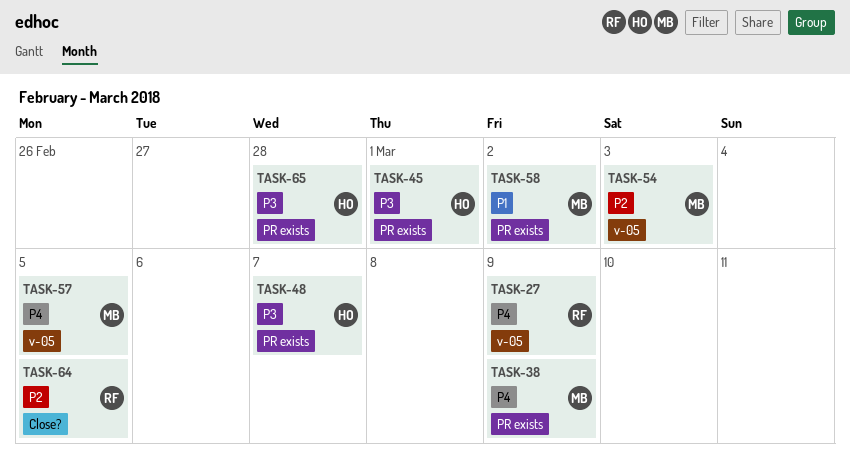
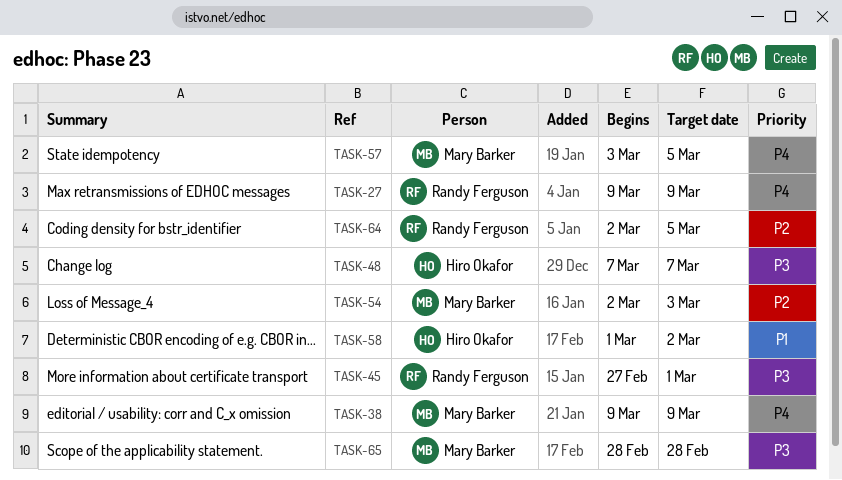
TASK-45, owner: Hiro Okafor -> Randy Ferguson
TASK-58, owner: Mary Barker -> Hiro Okafor
TASK-65, owner: Hiro Okafor -> Mary Barker

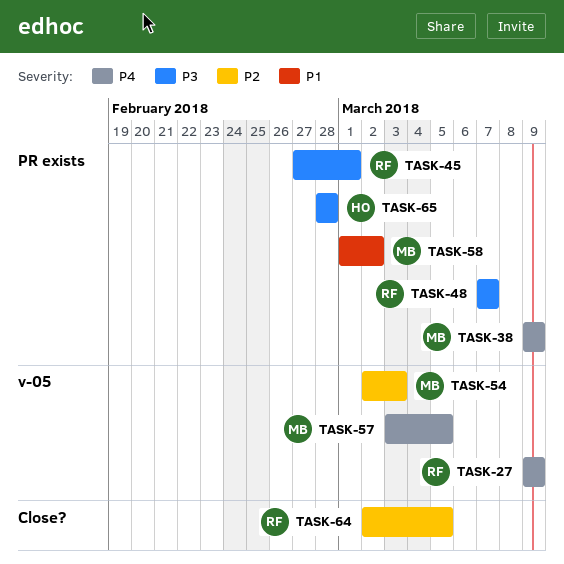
TASK-48, owner: Hiro Okafor -> Randy Ferguson
TASK-58, owner: Hiro Okafor -> Mary Barker
TASK-65, owner: Mary Barker -> Hiro Okafor

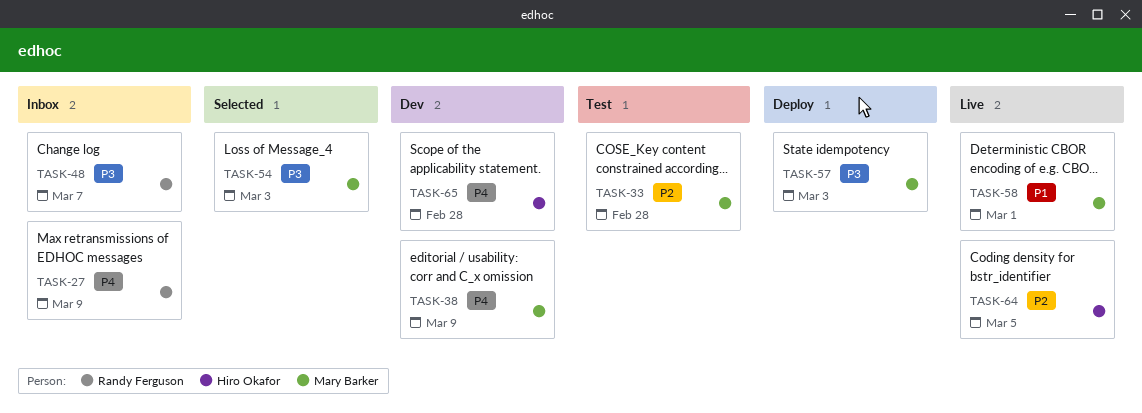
TASK-33: none -> present
TASK-45: present -> none
TASK-54, priority: P2 -> P3
TASK-57, priority: P4 -> P3
TASK-57, due: Mar 5 -> Mar 3
TASK-58, due: Mar 2 -> Mar 1
TASK-64, owner: Randy Ferguson -> Hiro Okafor
TASK-65, priority: P3 -> P4

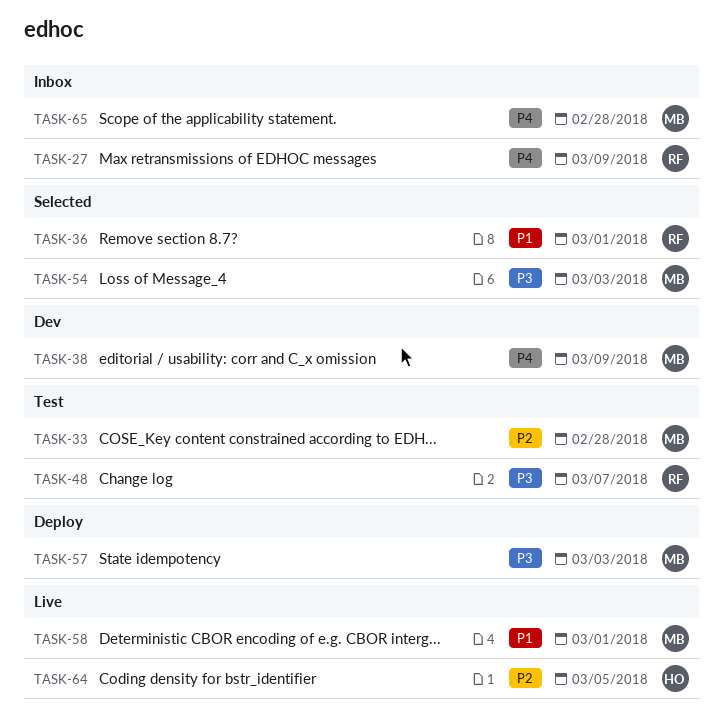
TASK-36: none -> present
TASK-48, status: Inbox -> Test
TASK-65, status: Dev -> Inbox
TASK-65, owner: Hiro Okafor -> Mary Barker

